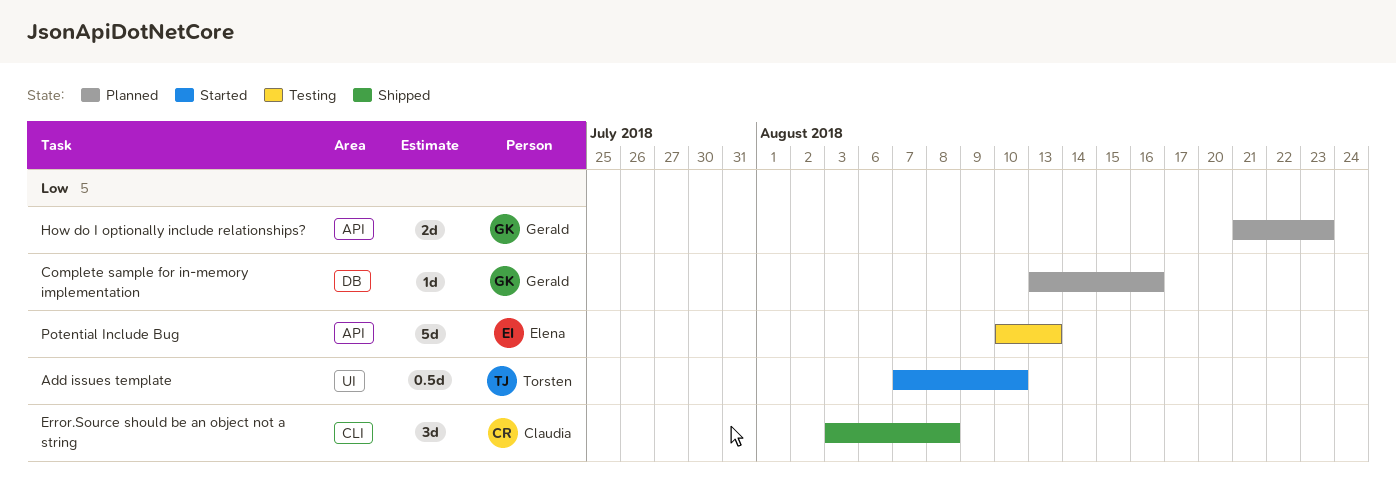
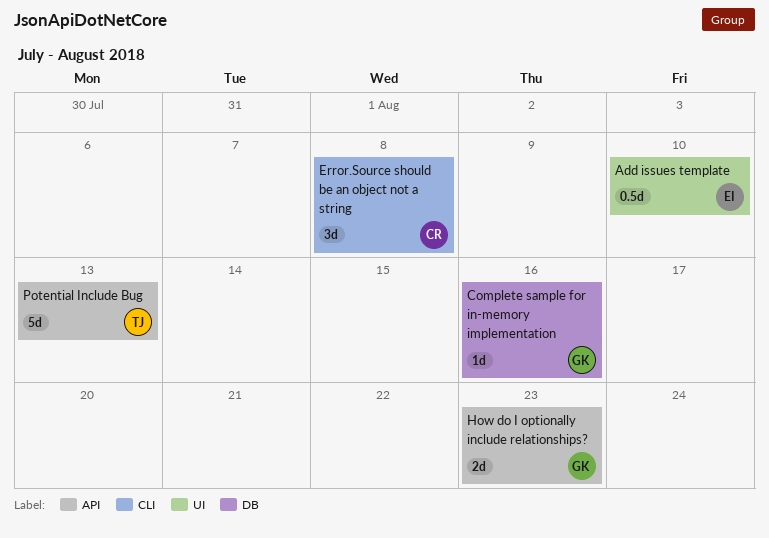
Add issues template, owner: Torsten -> Elena
Potential Include Bug, owner: Elena -> Torsten

